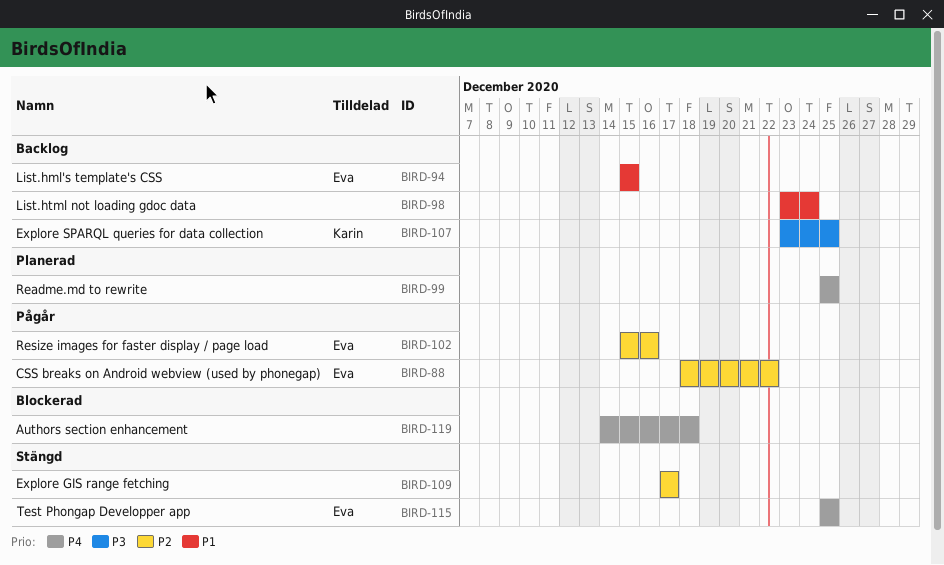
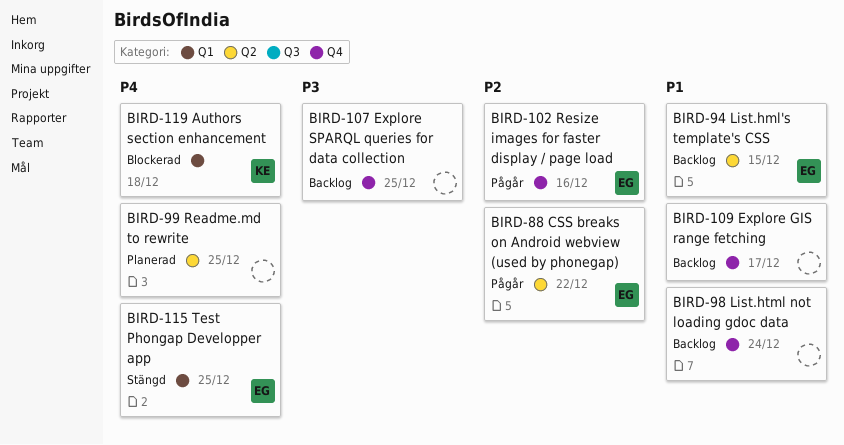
BIRD-107, owner: Karin -> none
BIRD-109, status: Stängd -> Backlog
BIRD-109, priority: P2 -> P1
BIRD-119, owner: none -> Karin

